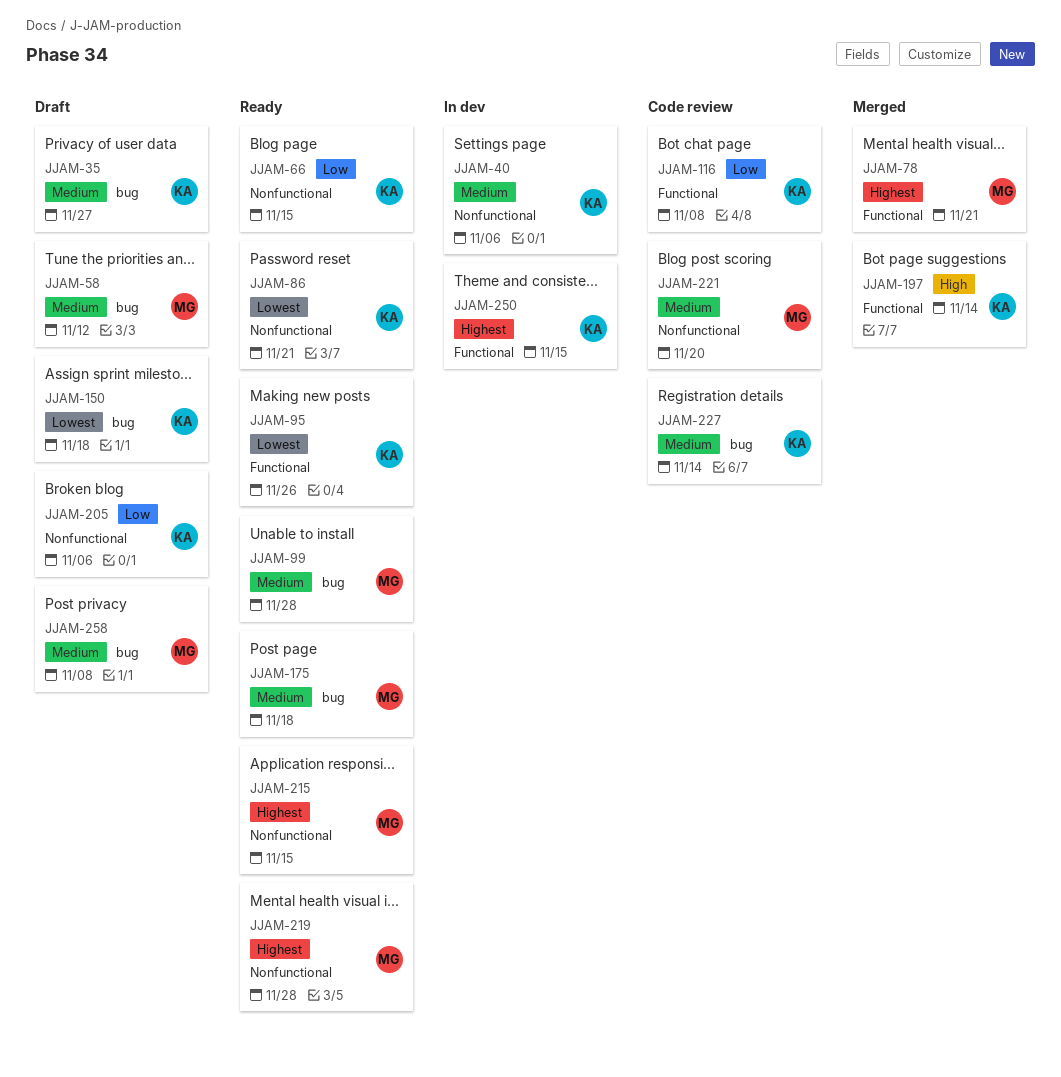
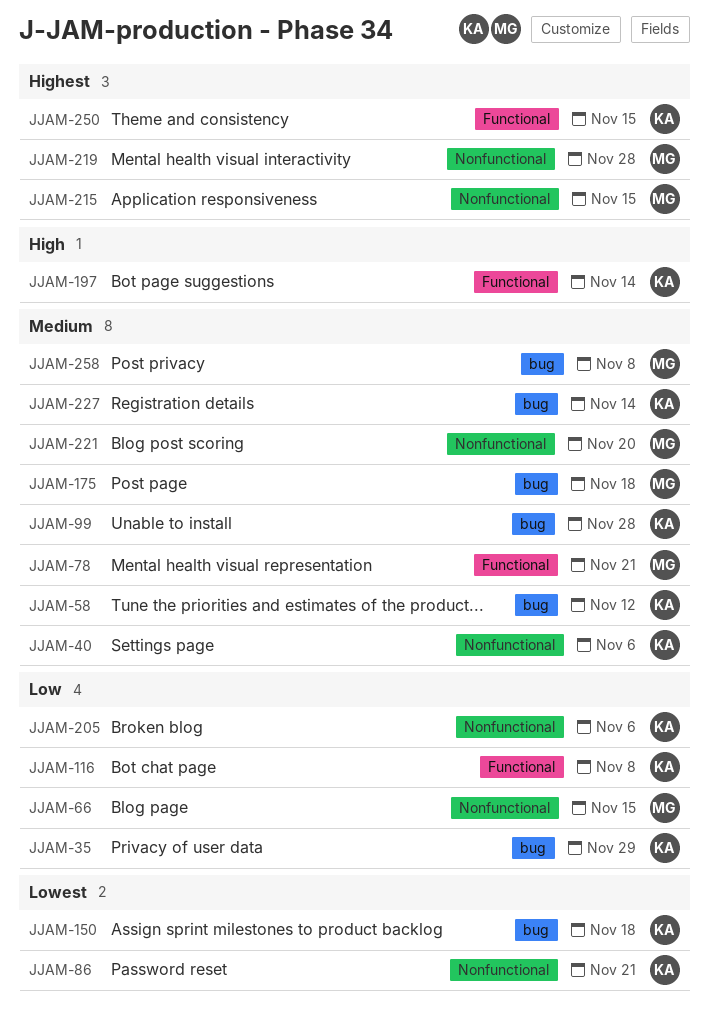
JJAM-35, priority: Medium -> Low
JJAM-35, due: Nov 27 -> Nov 29
JJAM-58, owner: MG -> KA
JJAM-66, owner: KA -> MG
JJAM-78, priority: Highest -> Medium
JJAM-95: present -> none
JJAM-99, owner: MG -> KA

